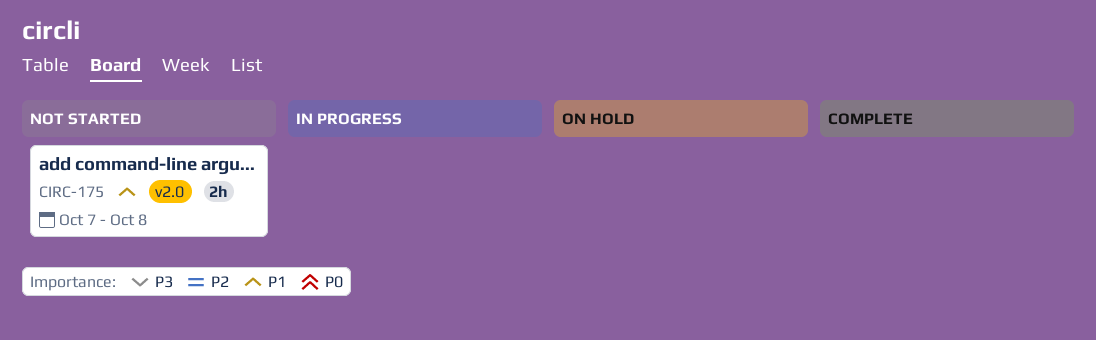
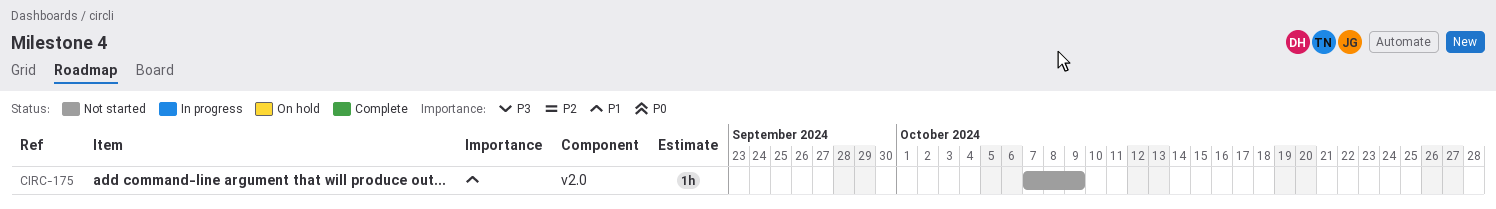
CIRC-175, estimate: 2h -> 1h
CIRC-175, due: Oct 8 -> Oct 9

